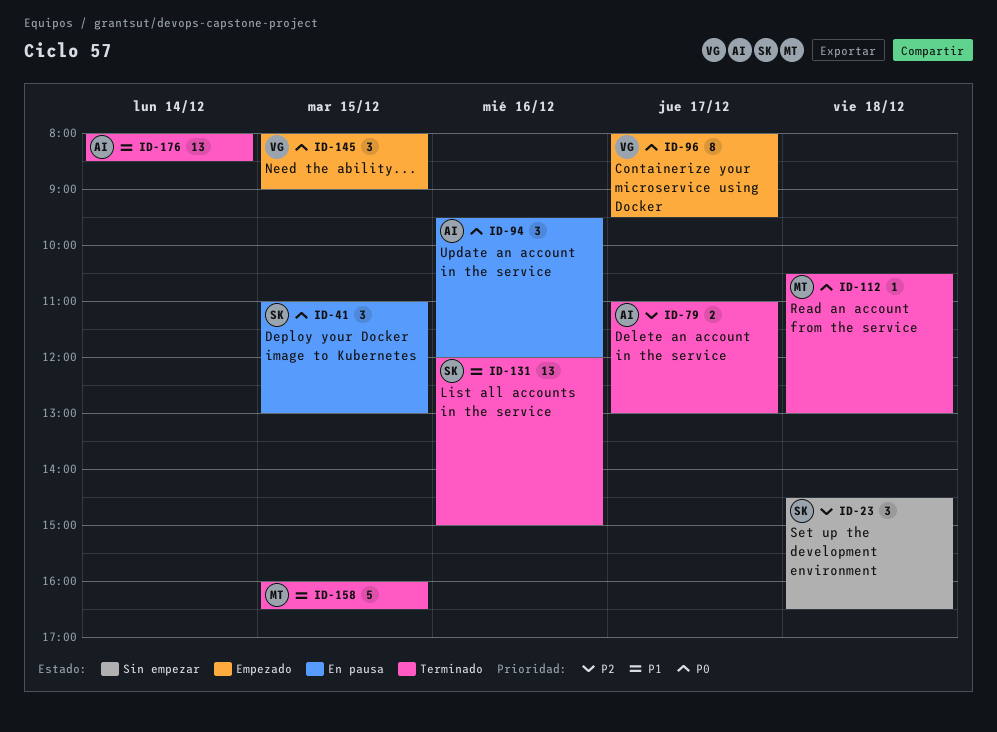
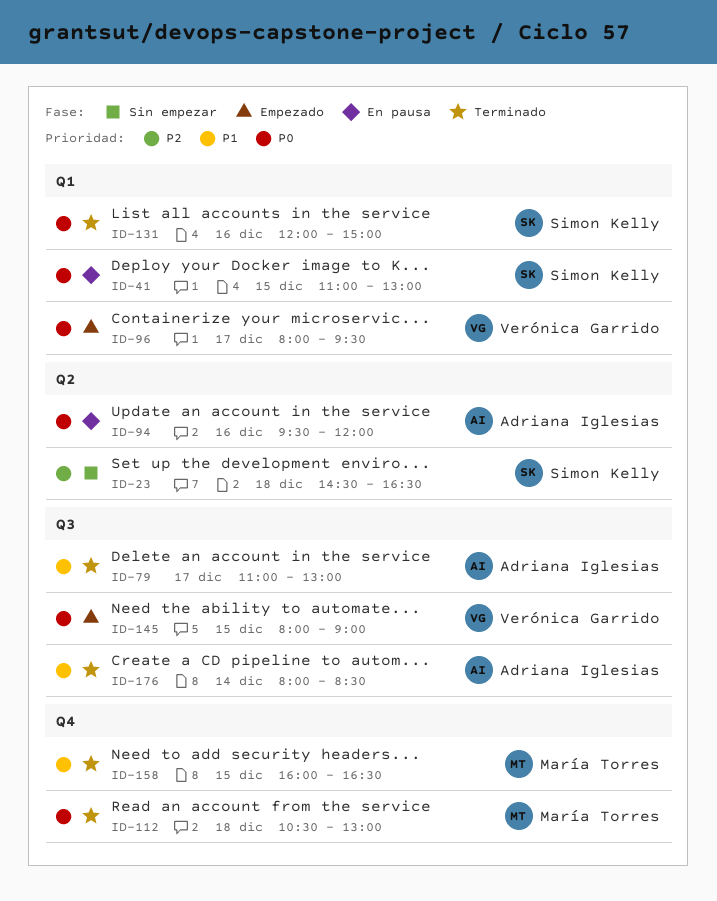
ID-79, priority: P2 -> P1
ID-131, priority: P1 -> P0

